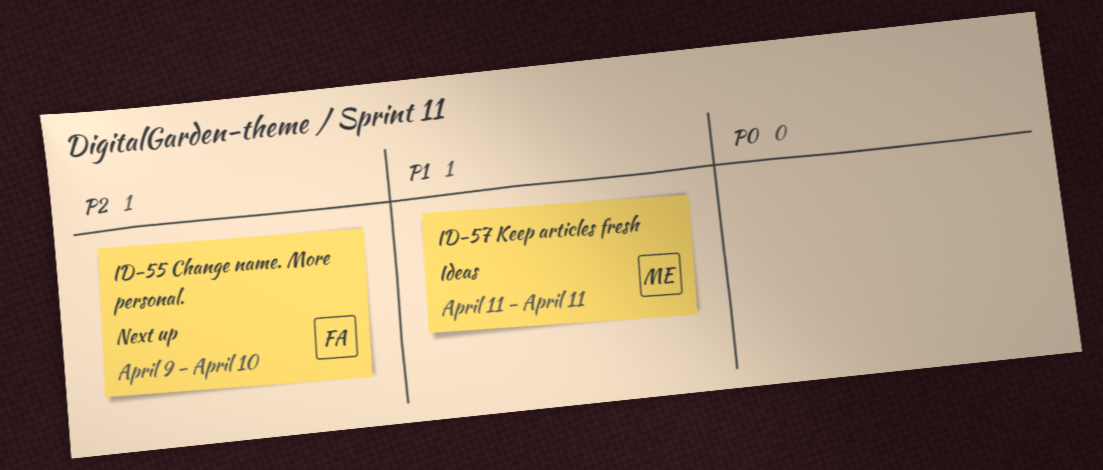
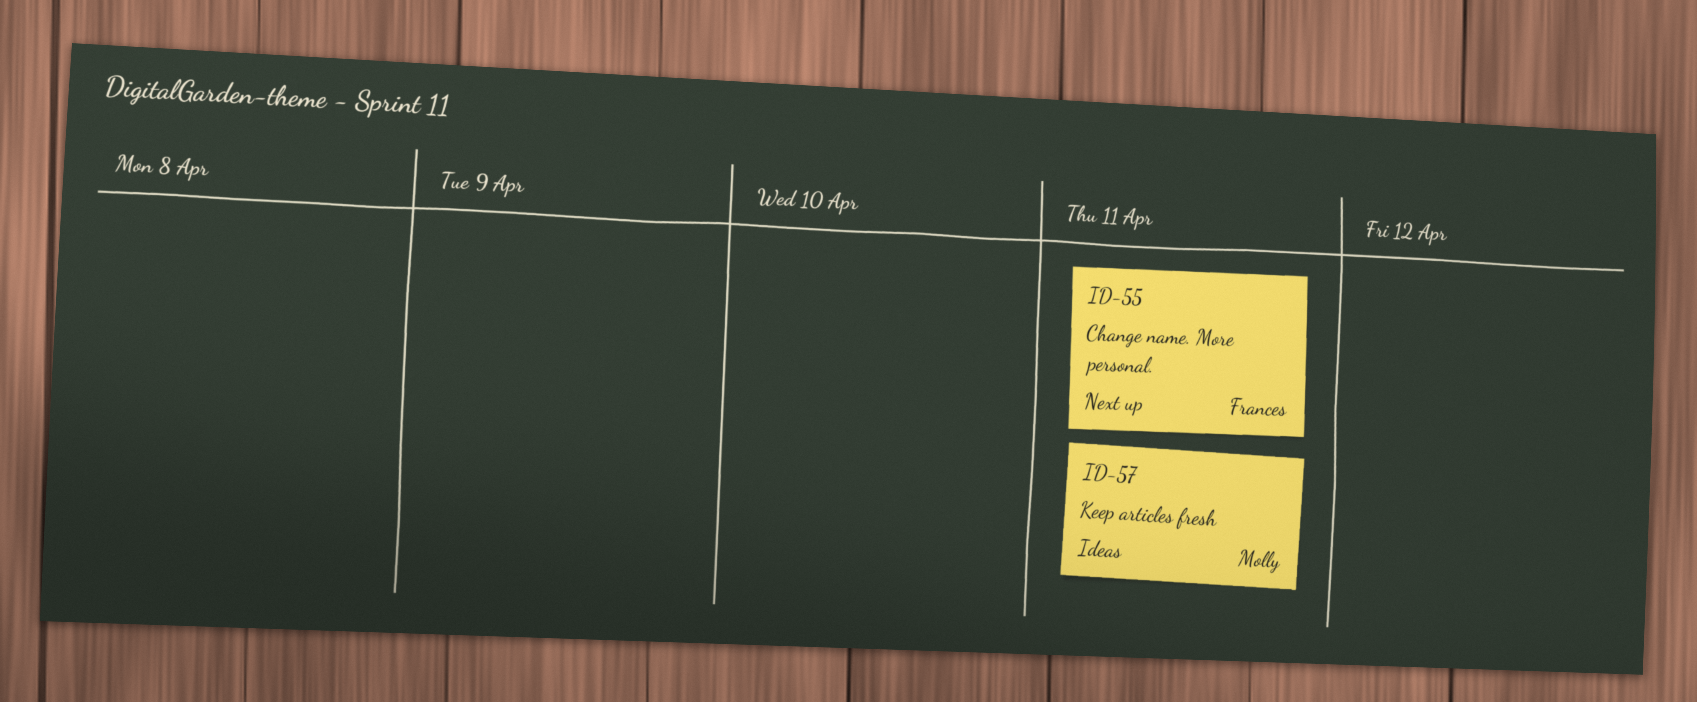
ID-55, due: Apr 10 -> Apr 11

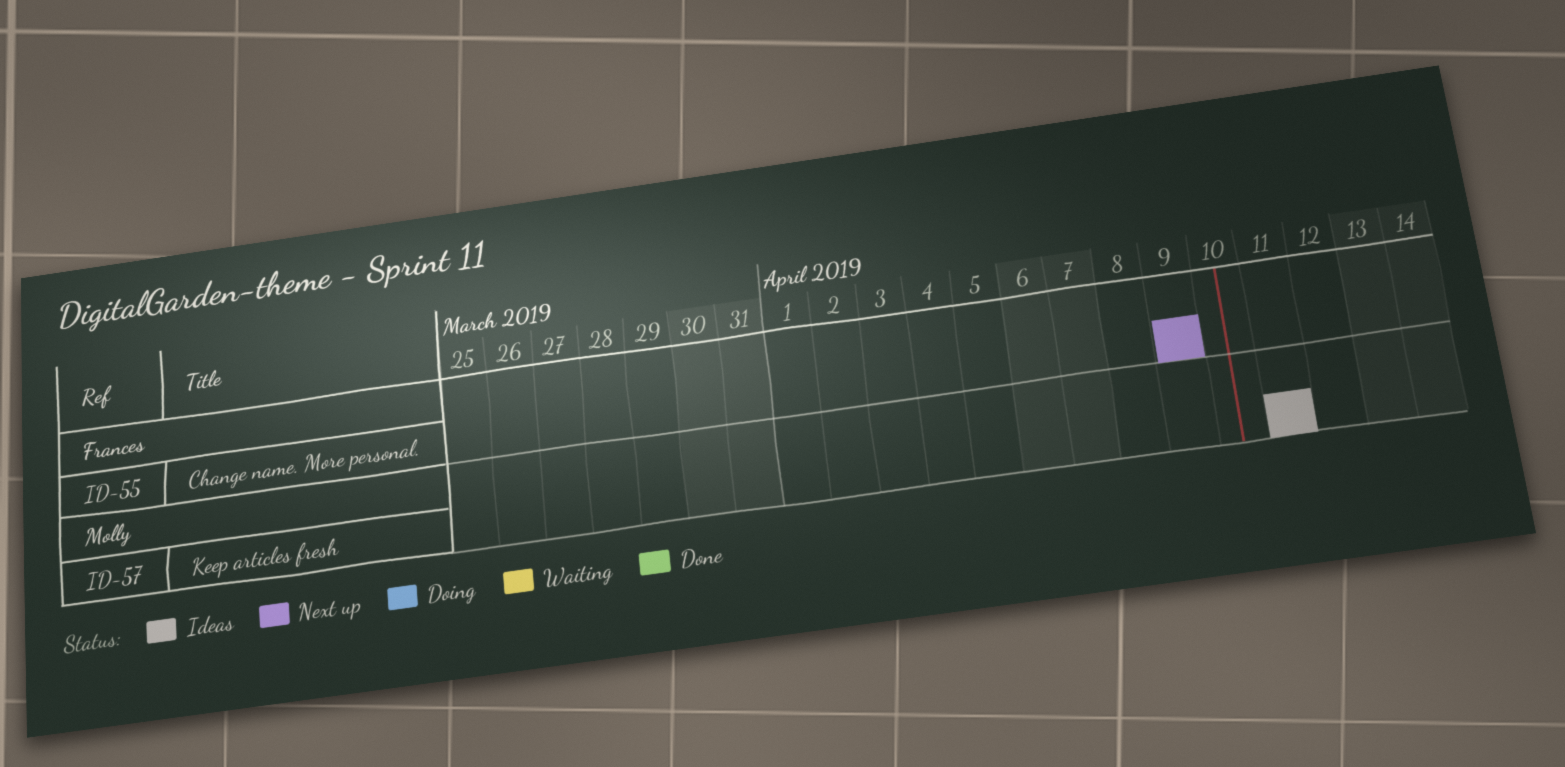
ID-55, due: Apr 11 -> Apr 9

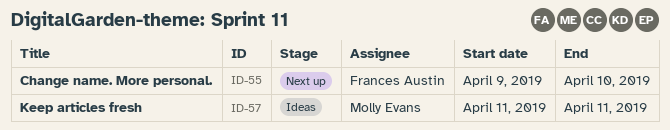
ID-55, due: Apr 9 -> Apr 10

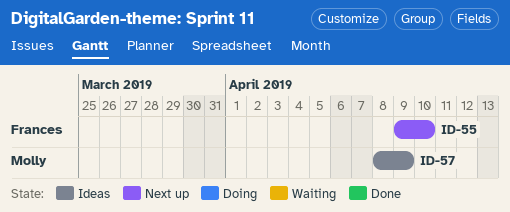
ID-57, start: Apr 11 -> Apr 8
ID-57, due: Apr 11 -> Apr 9

